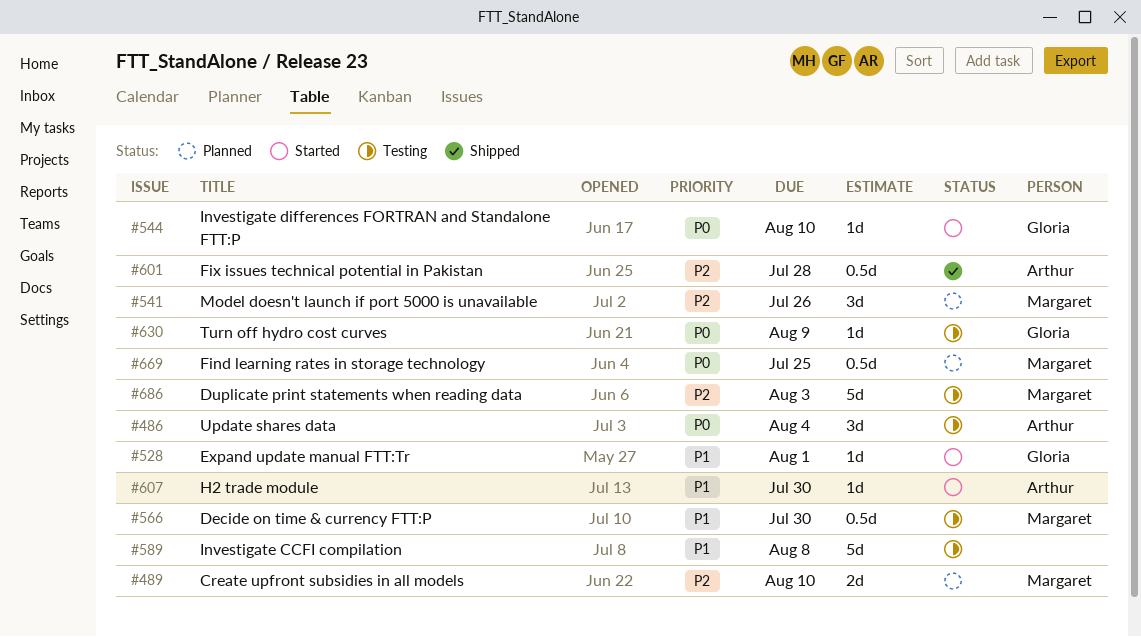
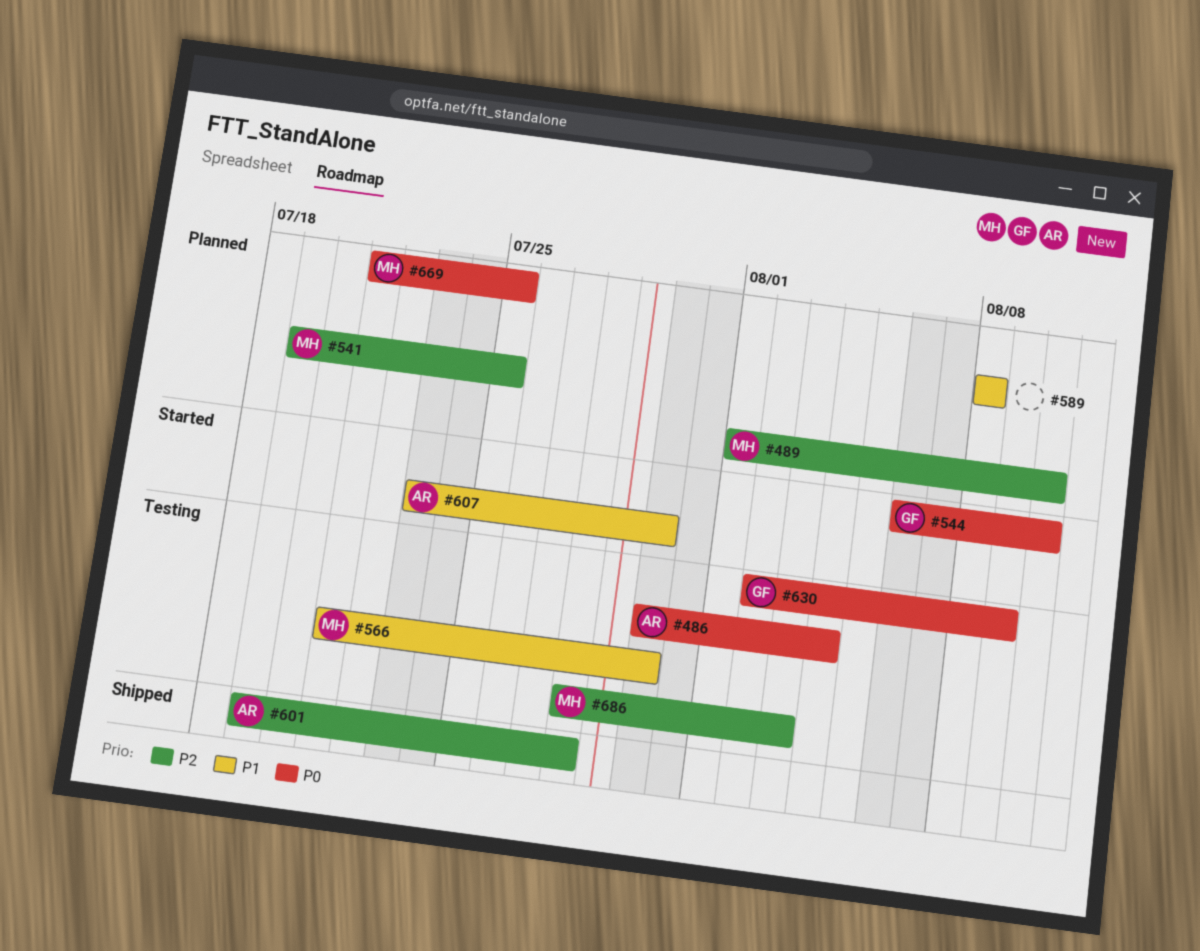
#528: present -> none
#541, due: Jul 26 -> Jul 25
#589, status: Testing -> Planned

